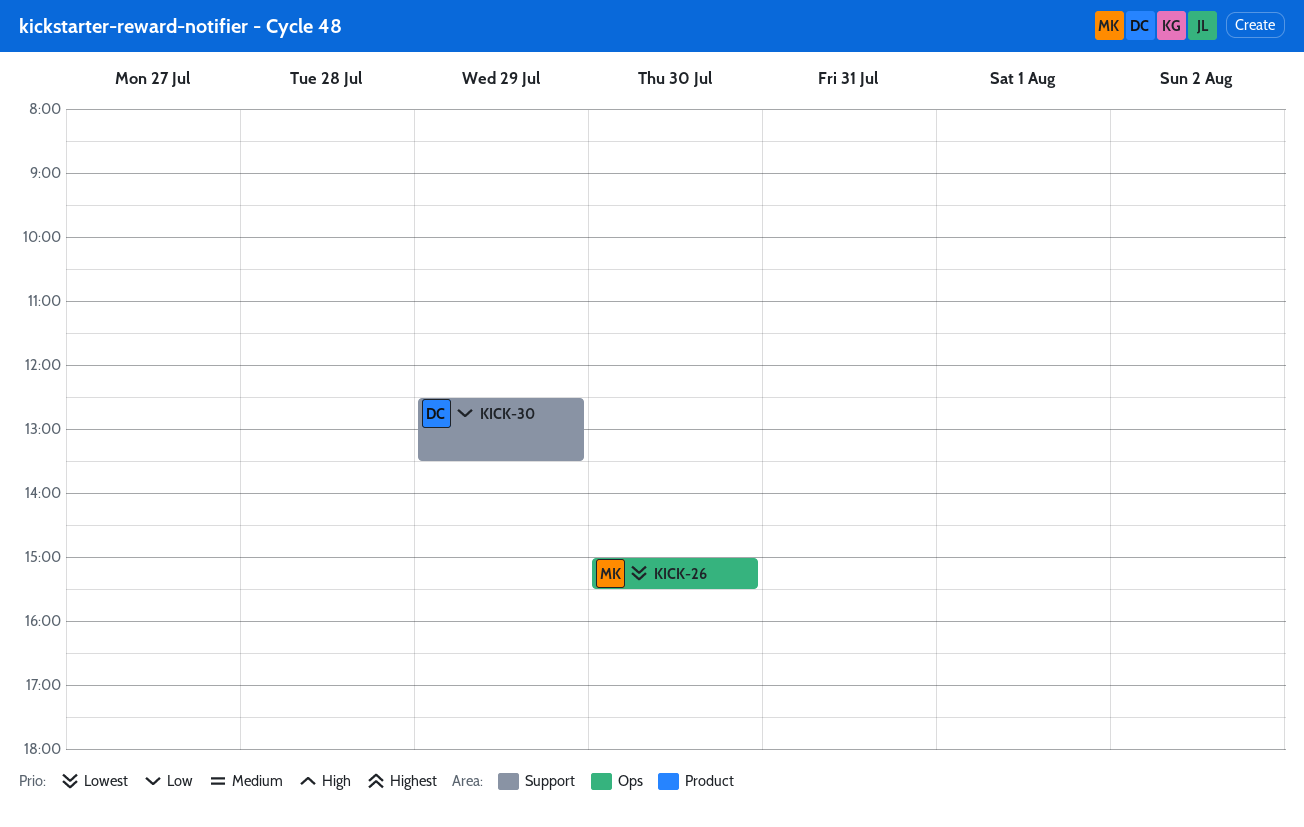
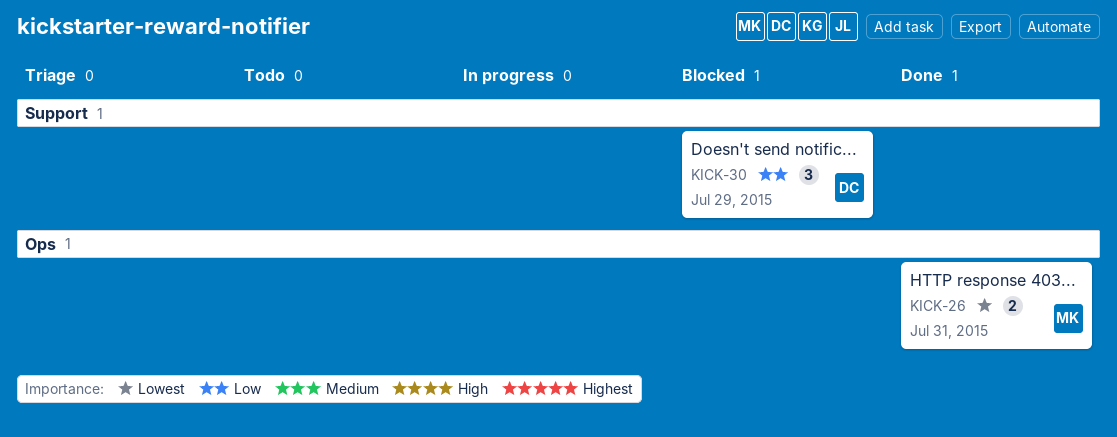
KICK-26, day: Jul 30 -> Jul 31

